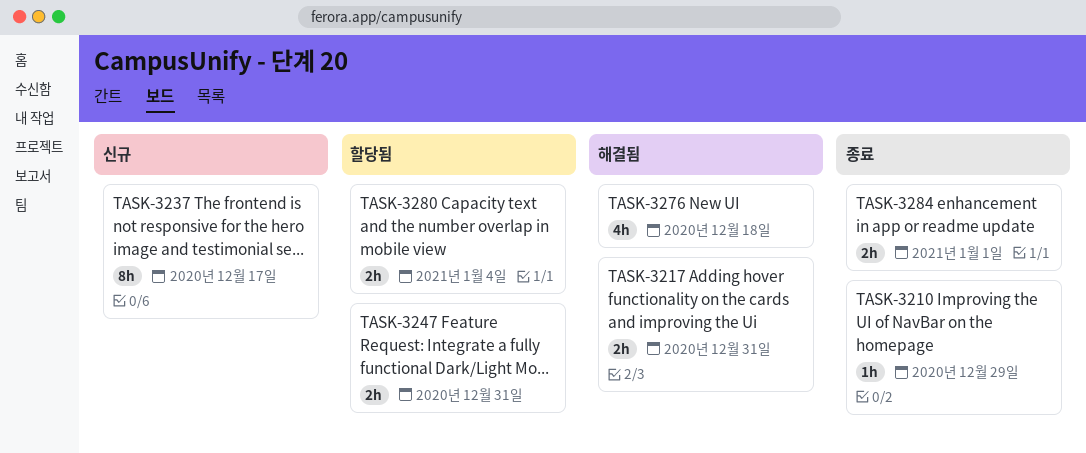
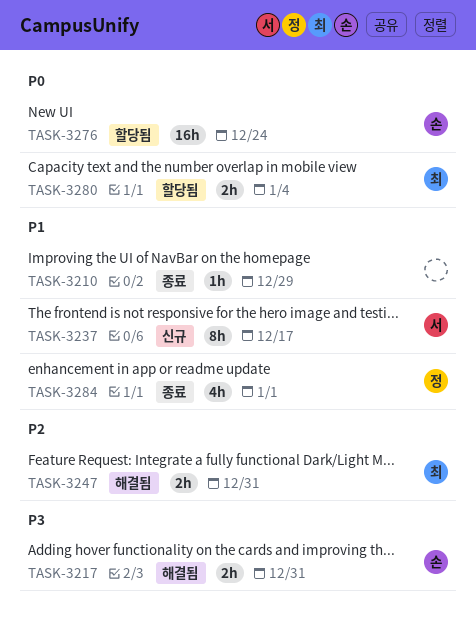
TASK-3247, status: 할당됨 -> 해결됨
TASK-3276, status: 해결됨 -> 할당됨
TASK-3276, estimate: 4h -> 16h
TASK-3276, due: Dec 18 -> Dec 24
TASK-3284, estimate: 2h -> 4h

